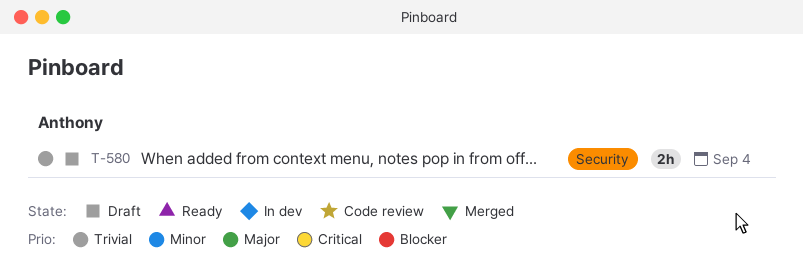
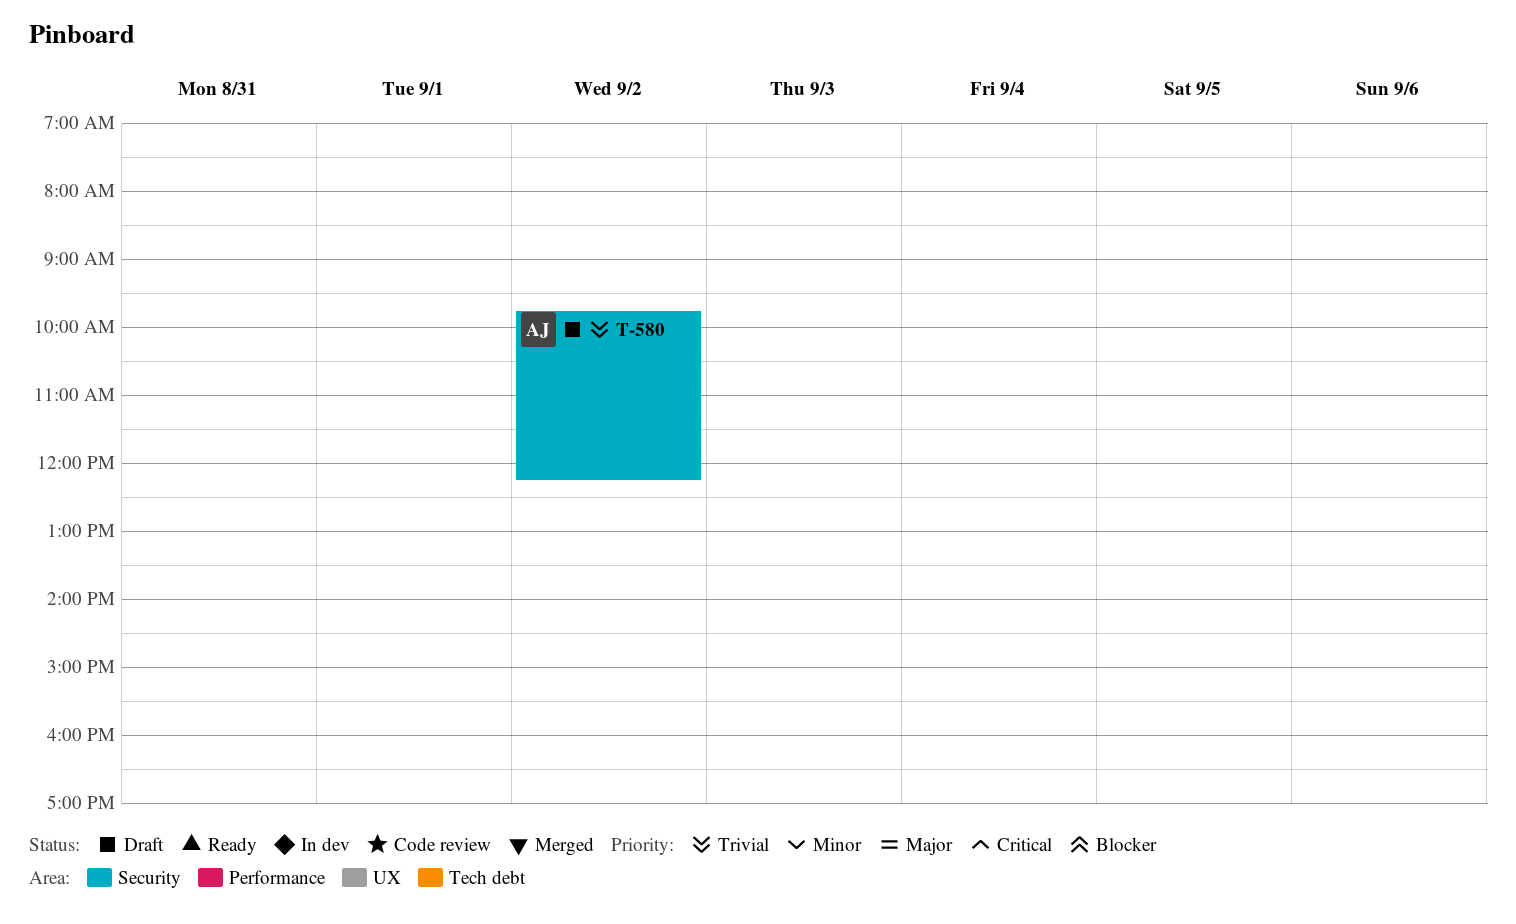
T-580, day: Sep 4 -> Sep 2

